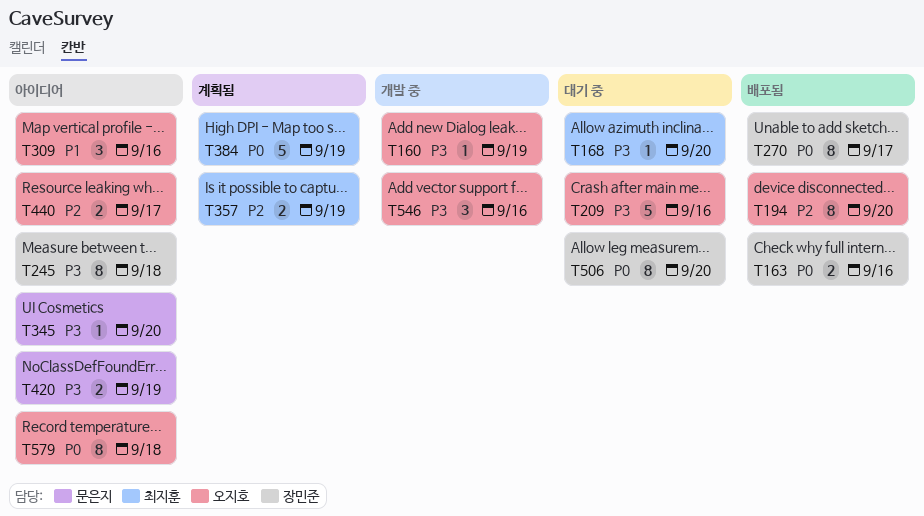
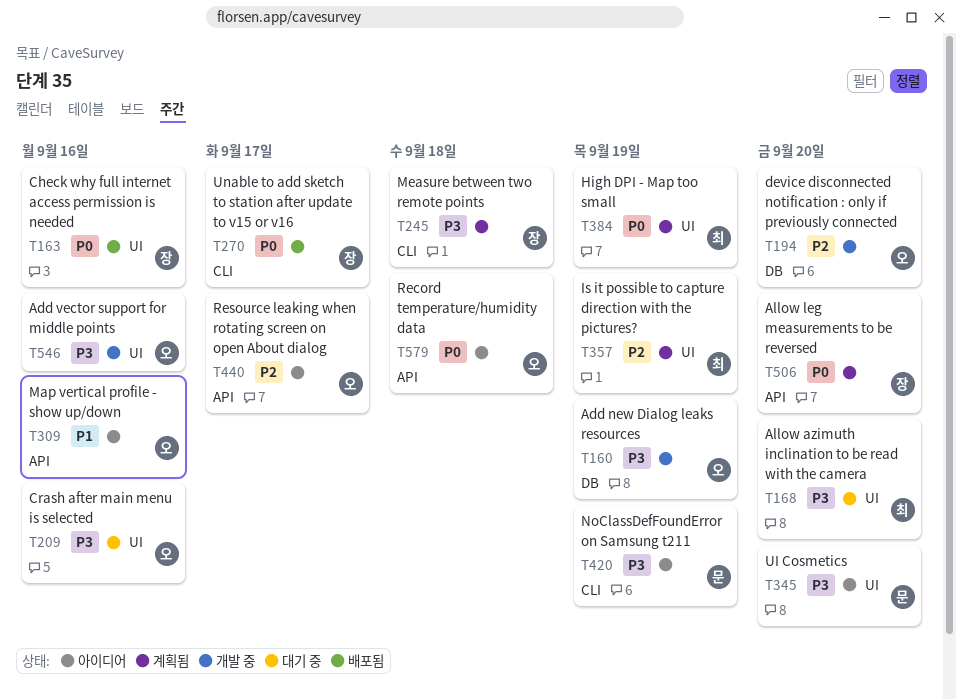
T194, status: 배포됨 -> 개발 중
T245, status: 아이디어 -> 계획됨
T506, status: 대기 중 -> 계획됨

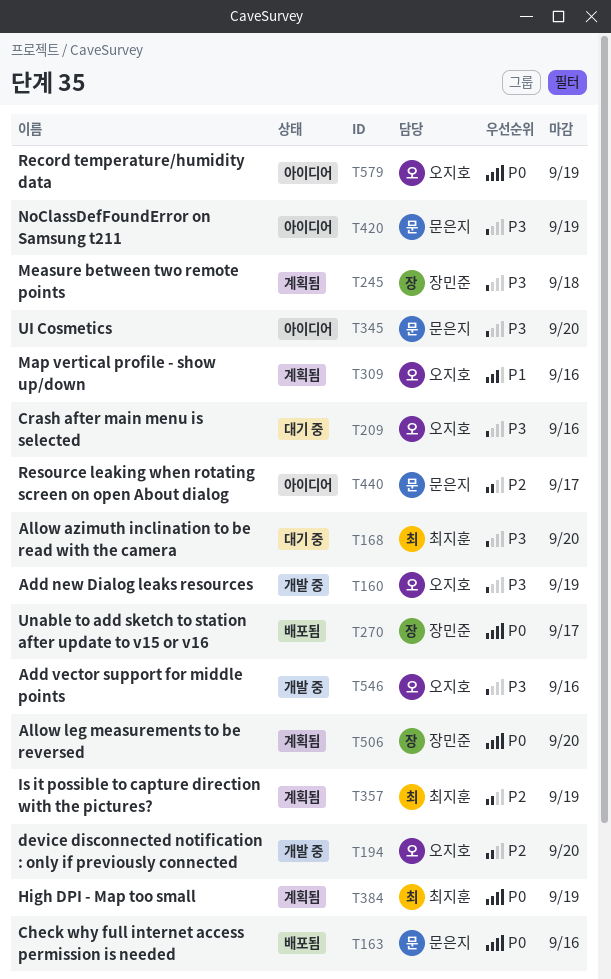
T163, owner: 장민준 -> 문은지
T309, status: 아이디어 -> 계획됨
T440, owner: 오지호 -> 문은지
T579, due: Sep 18 -> Sep 19

